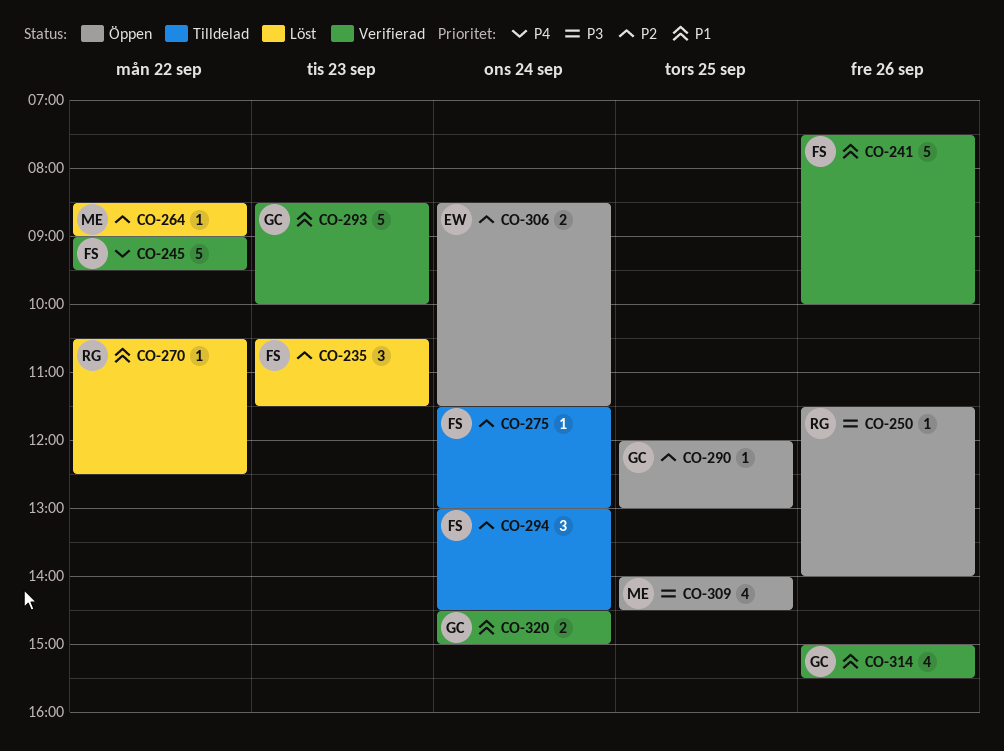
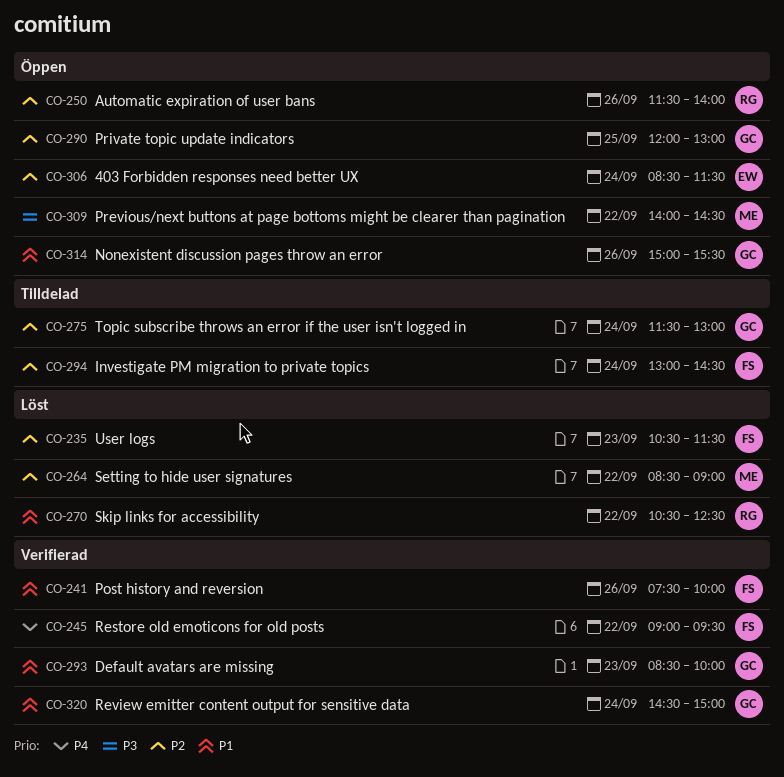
CO-250, priority: P3 -> P2
CO-275, owner: FS -> GC
CO-309, day: Sep 25 -> Sep 22
CO-314, status: Verifierad -> Öppen

